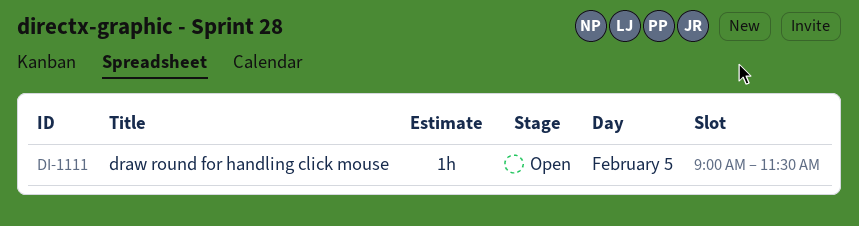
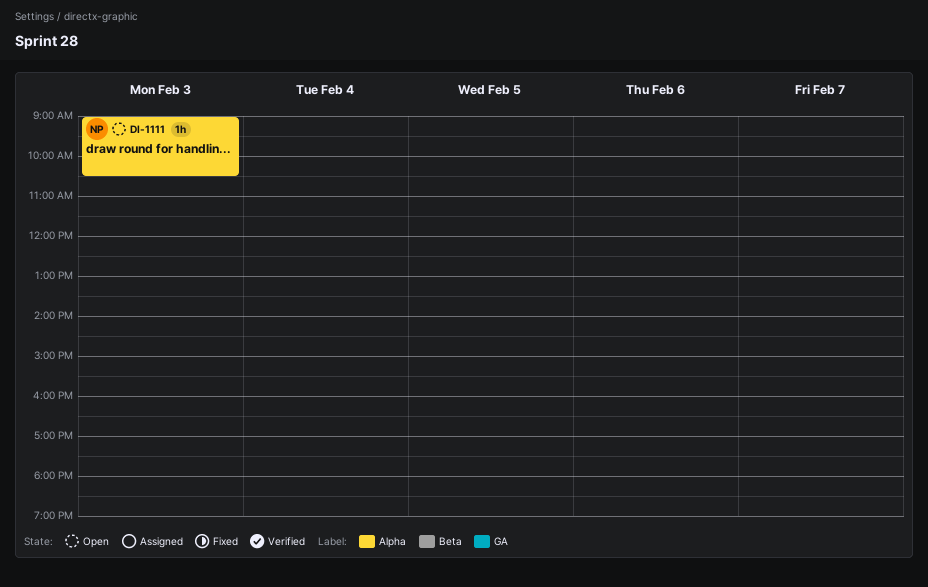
DI-1111, day: Feb 5 -> Feb 3
DI-1111, ends: 11:30 -> 10:30

